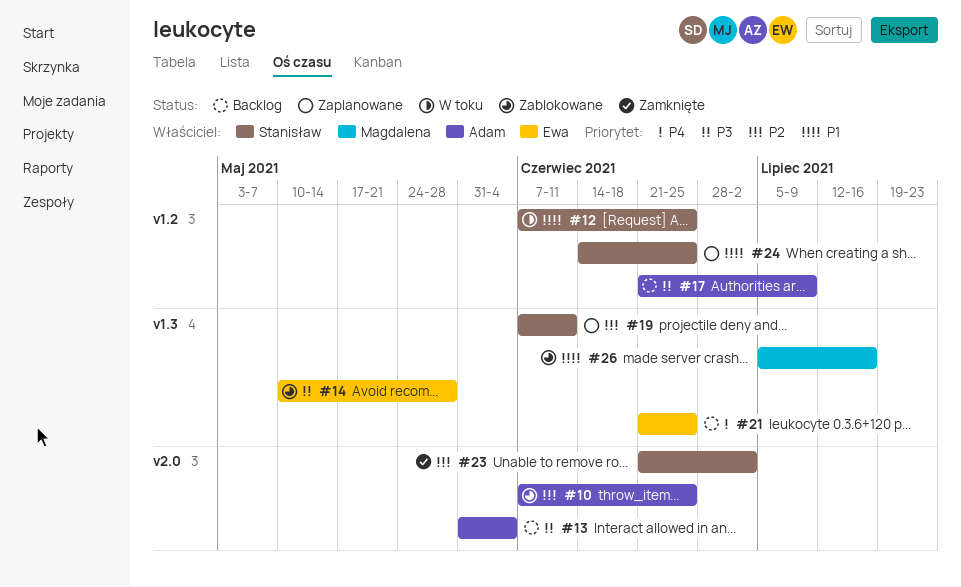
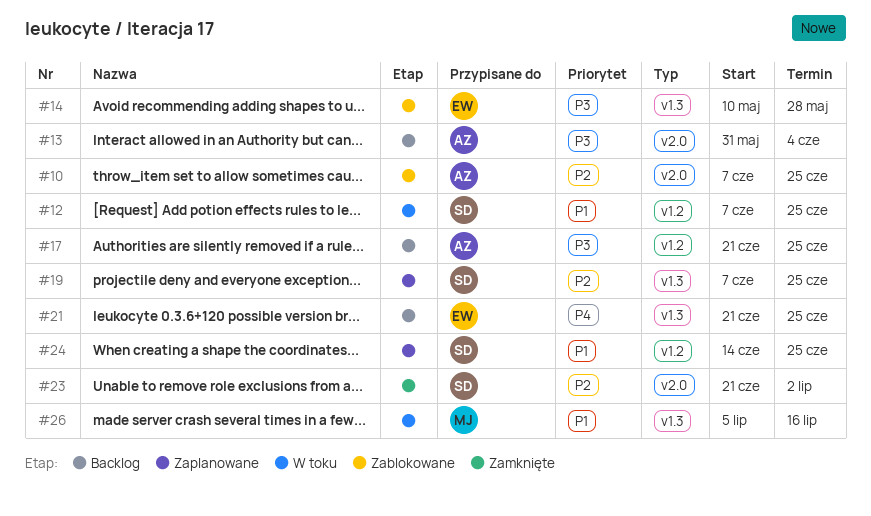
#17, due: Jul 9 -> Jun 25
#19, due: Jun 11 -> Jun 25
#26, status: Zablokowane -> W toku

